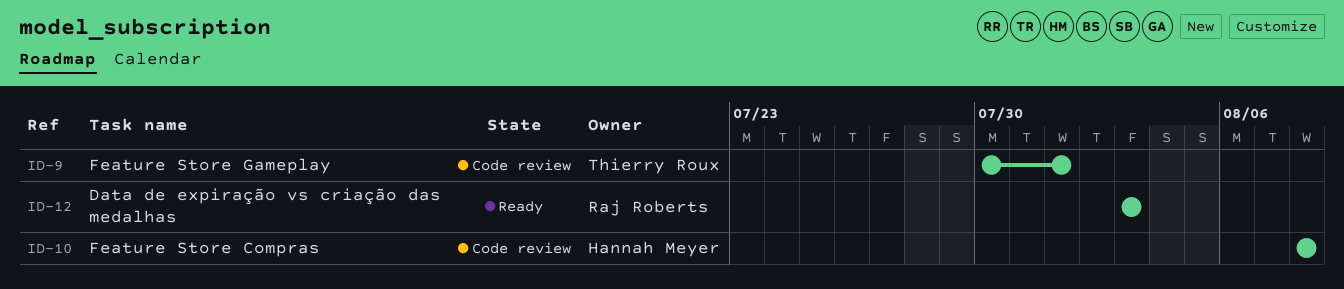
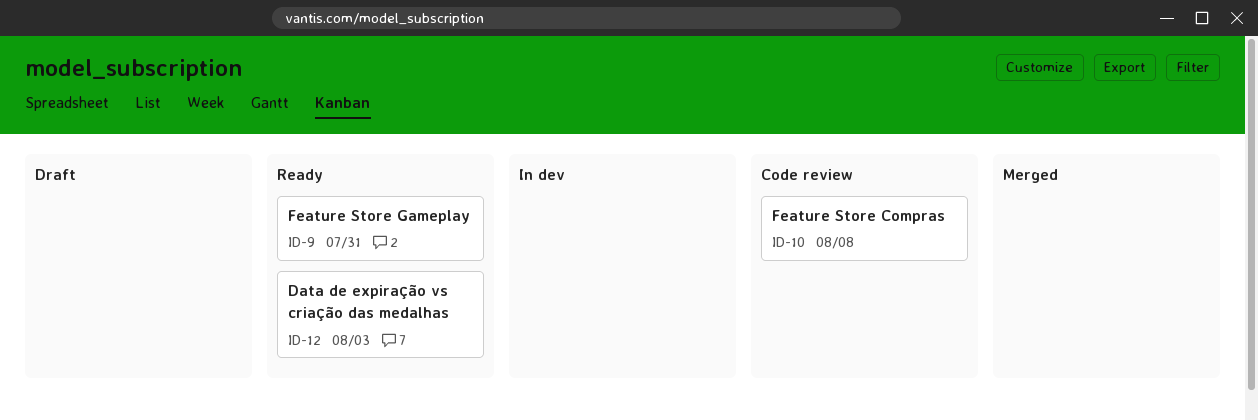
ID-9, status: Code review -> Ready
ID-9, due: Aug 1 -> Jul 31

